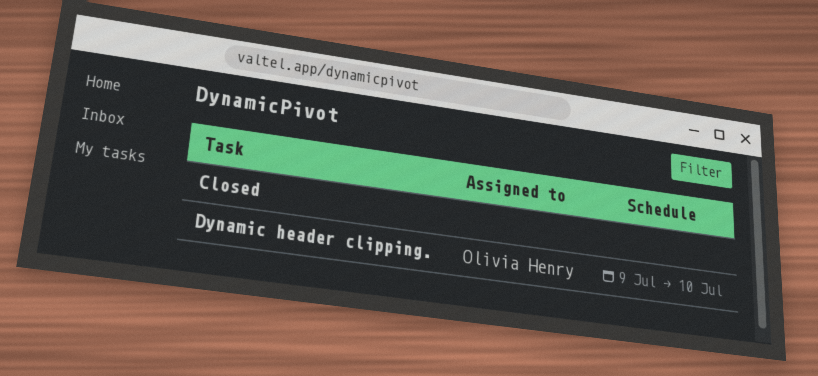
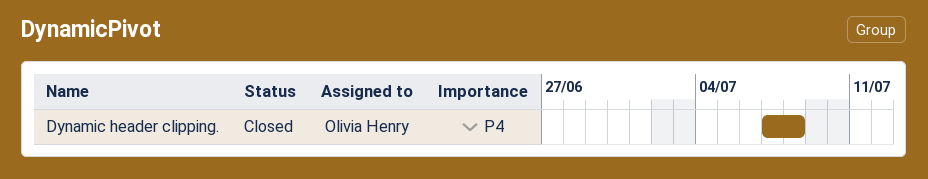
Dynamic header clipping., start: Jul 9 -> Jul 7
Dynamic header clipping., due: Jul 10 -> Jul 8

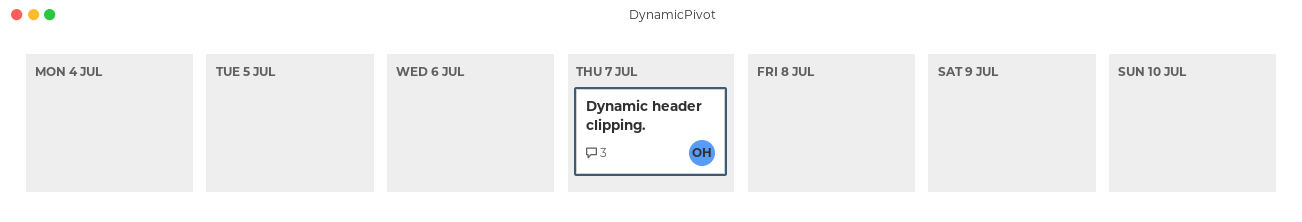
Dynamic header clipping., due: Jul 8 -> Jul 7

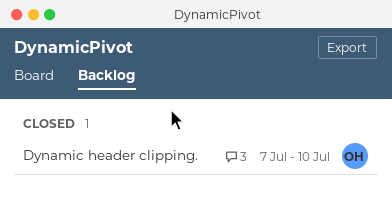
Dynamic header clipping., due: Jul 7 -> Jul 10

